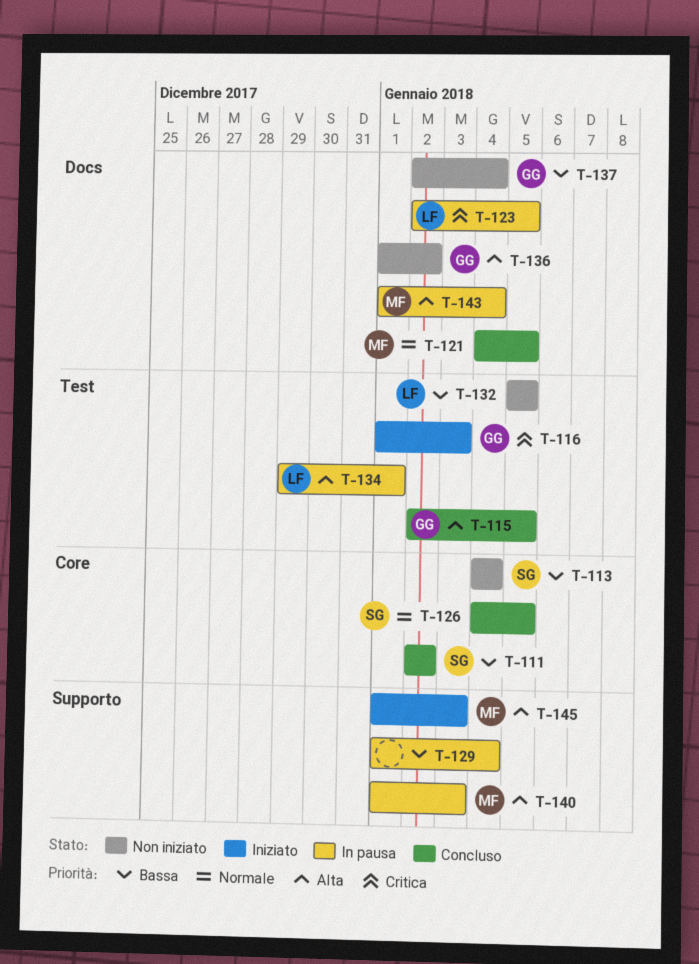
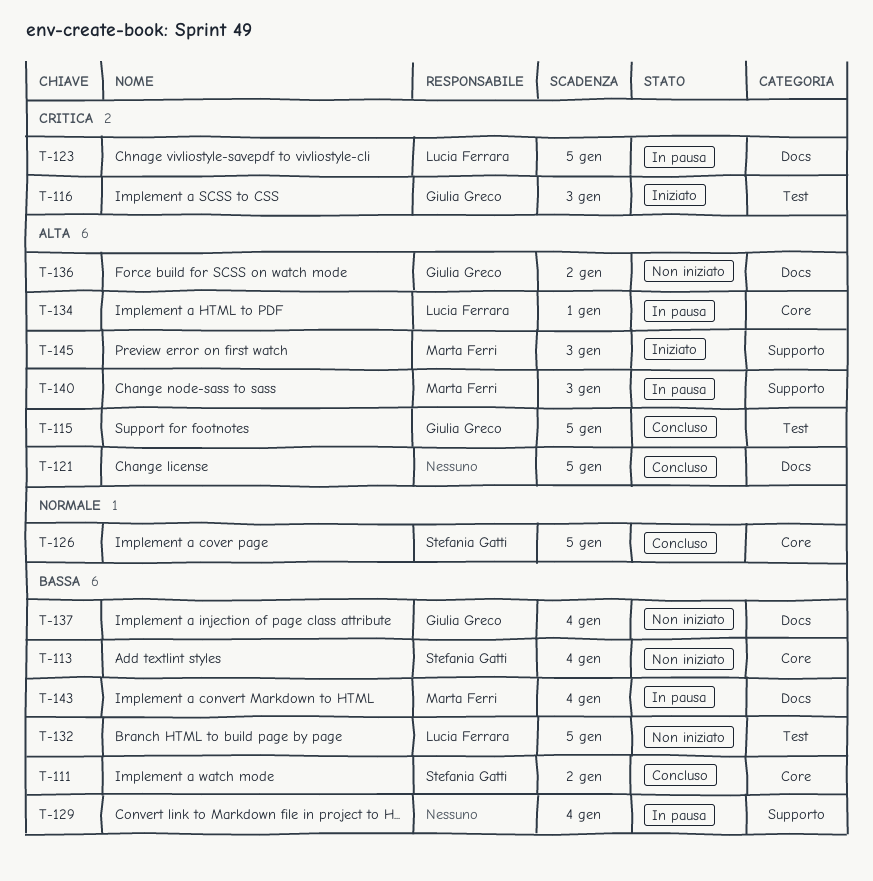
T-121, owner: Marta Ferri -> none
T-121, priority: Normale -> Alta
T-134, label: Test -> Core
T-143, priority: Alta -> Bassa

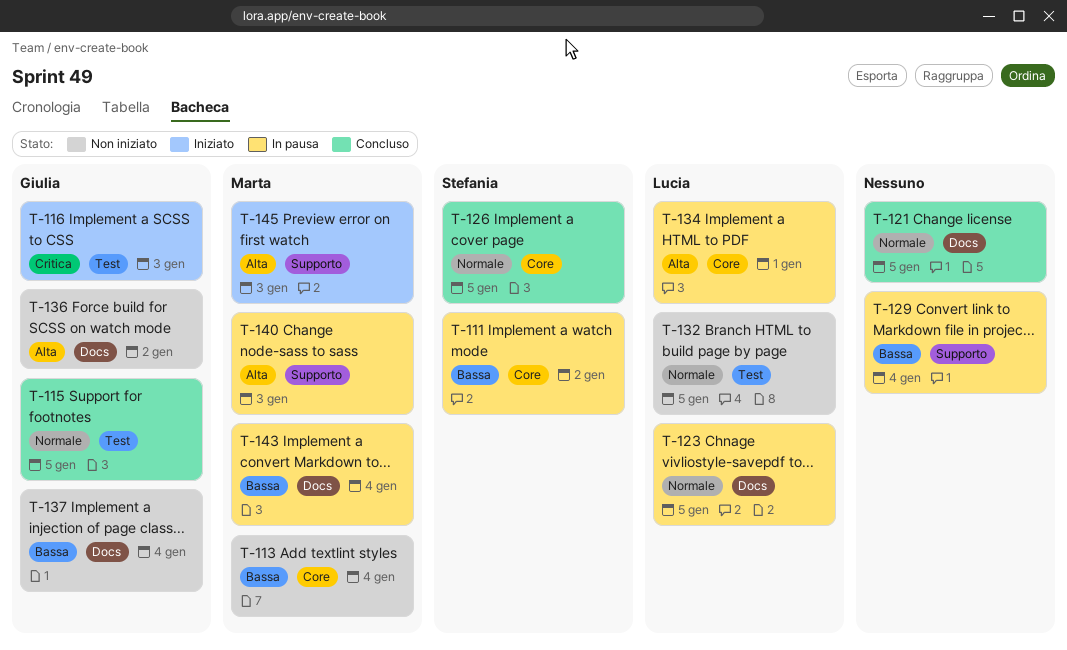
T-111, status: Concluso -> In pausa
T-113, owner: Stefania Gatti -> Marta Ferri
T-115, priority: Alta -> Normale
T-121, priority: Alta -> Normale
T-123, priority: Critica -> Normale
T-132, priority: Bassa -> Normale

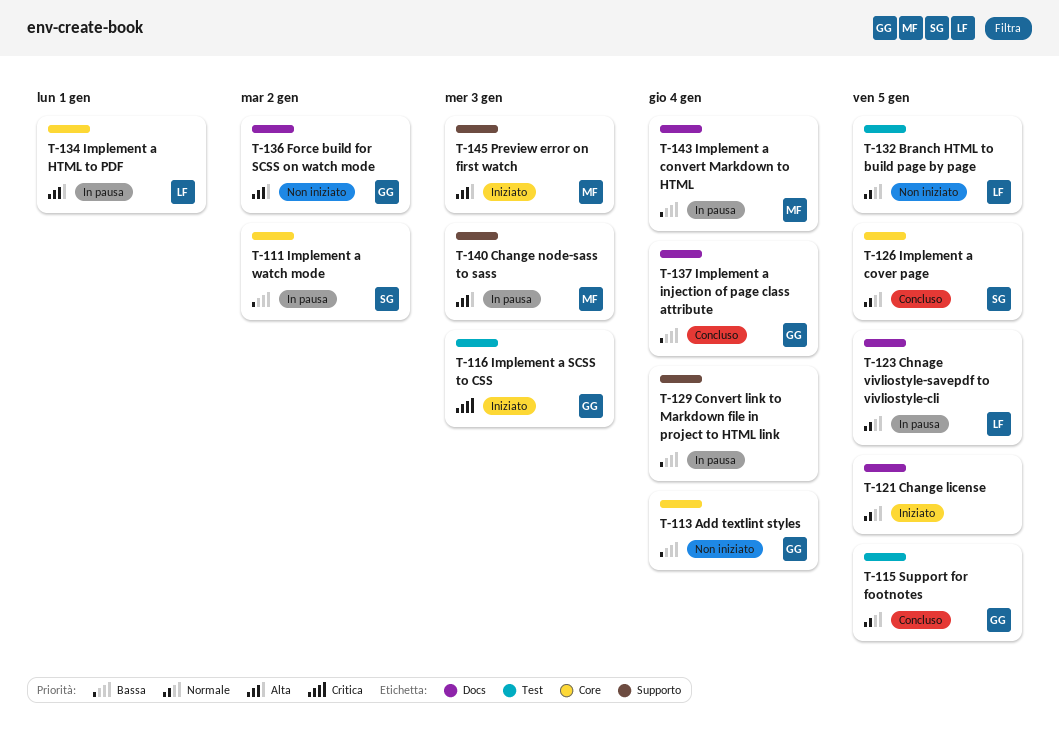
T-113, owner: Marta -> Giulia
T-121, status: Concluso -> Iniziato
T-137, status: Non iniziato -> Concluso

